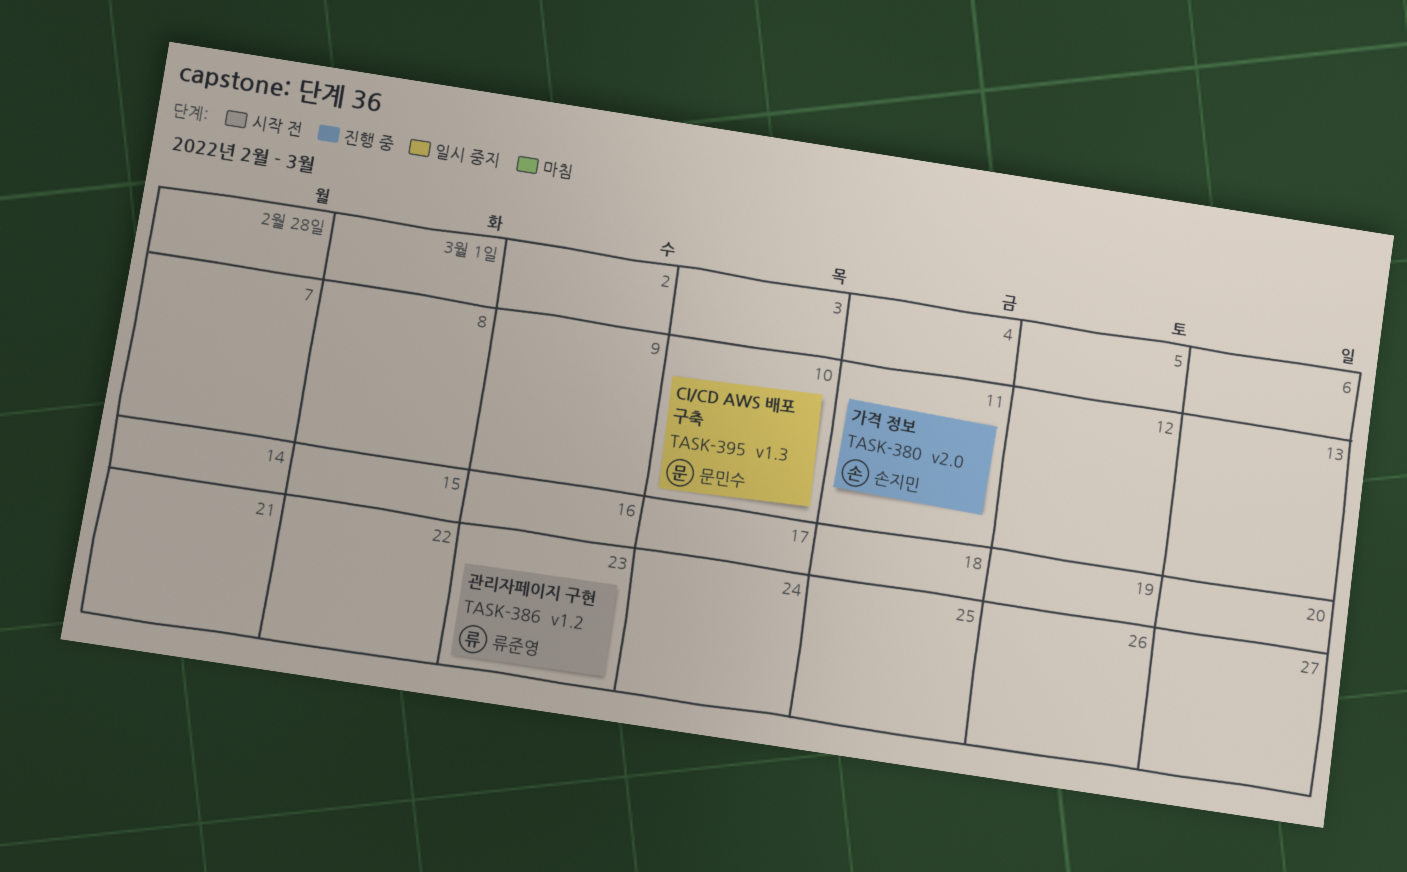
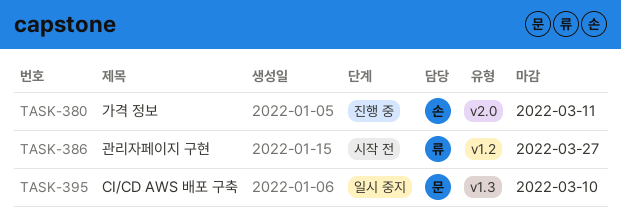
TASK-386, due: Mar 23 -> Mar 27

